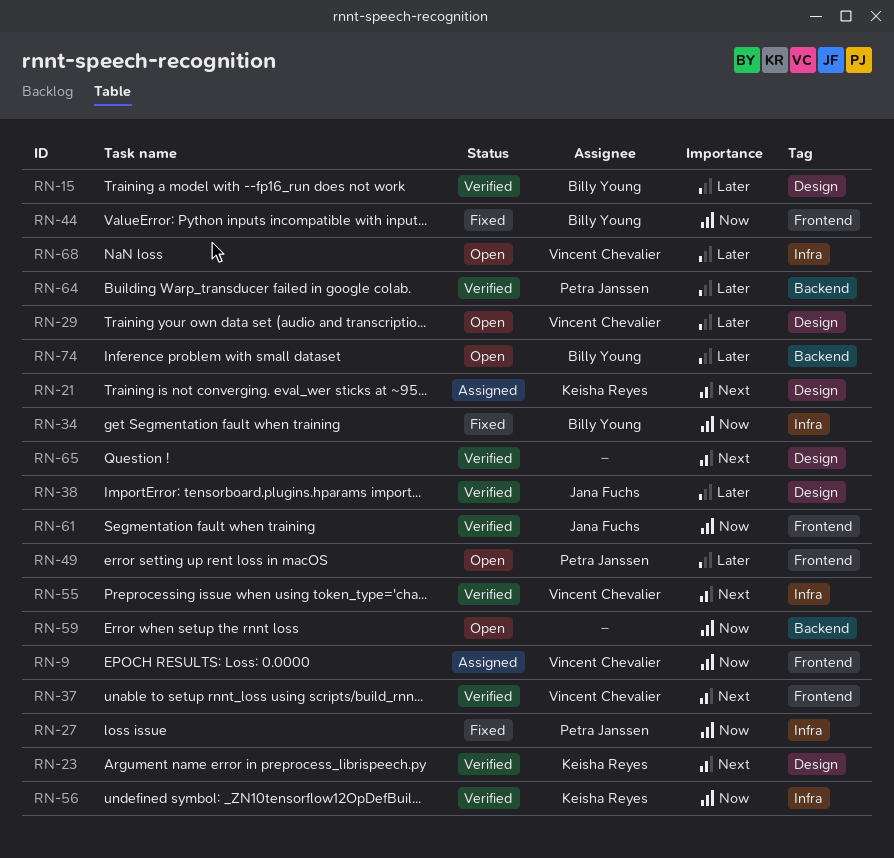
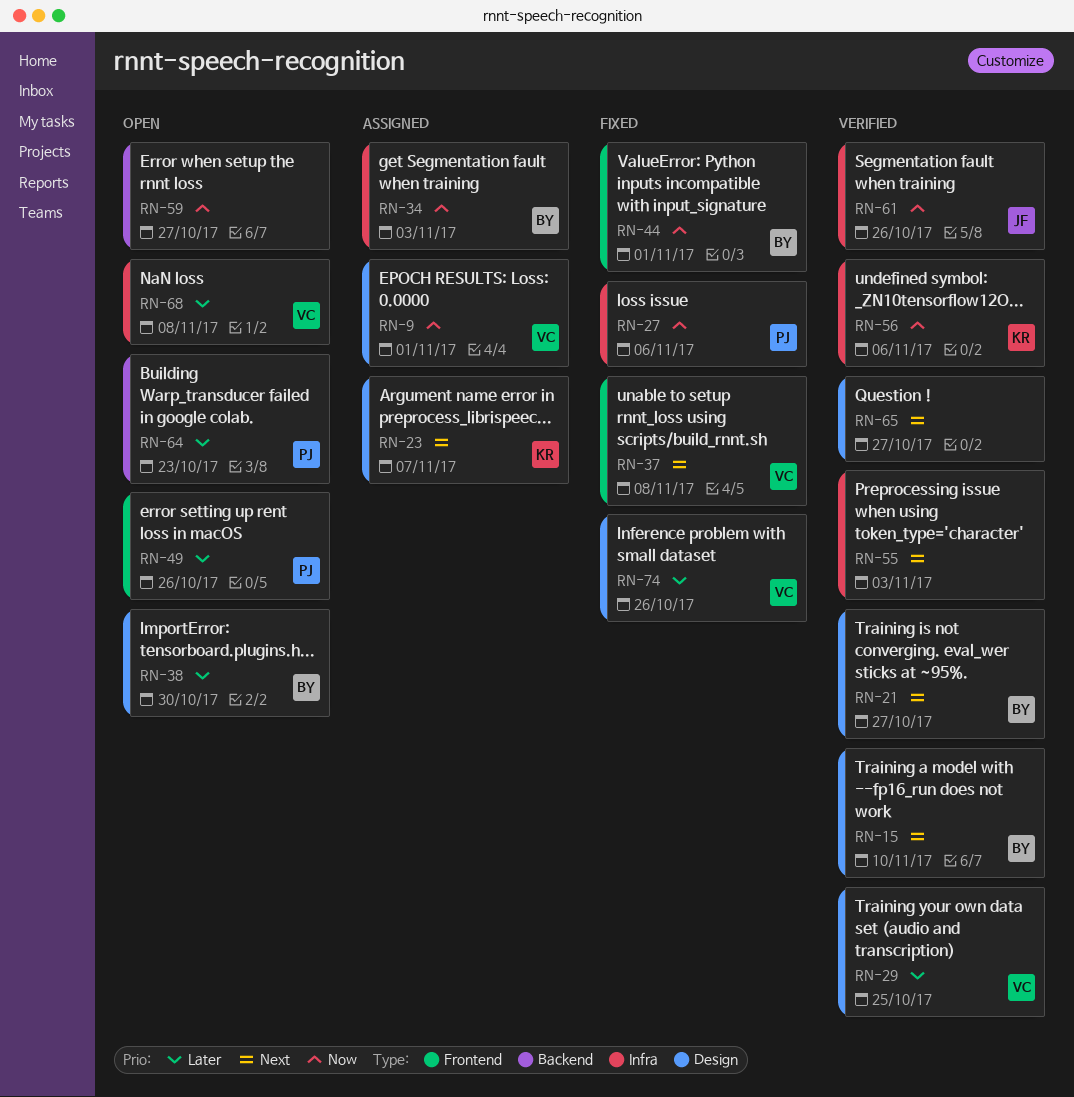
RN-9, label: Frontend -> Design
RN-15, priority: Later -> Next
RN-21, status: Assigned -> Verified
RN-21, owner: Keisha Reyes -> Billy Young
RN-23, status: Verified -> Assigned
RN-29, status: Open -> Verified
RN-34, status: Fixed -> Assigned
RN-37, status: Verified -> Fixed
RN-38, status: Verified -> Open
RN-38, owner: Jana Fuchs -> Billy Young
RN-55, owner: Vincent Chevalier -> none
RN-61, label: Frontend -> Infra
RN-64, status: Verified -> Open
RN-74, status: Open -> Fixed
RN-74, owner: Billy Young -> Vincent Chevalier
RN-74, label: Backend -> Design

